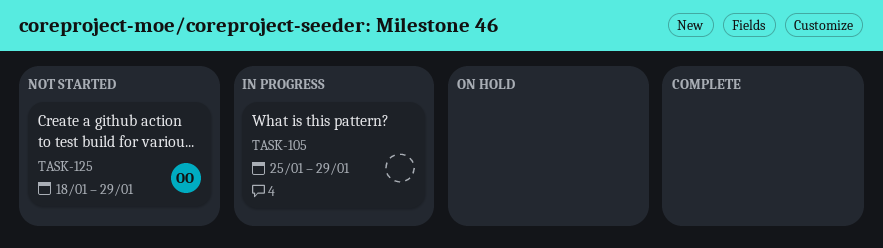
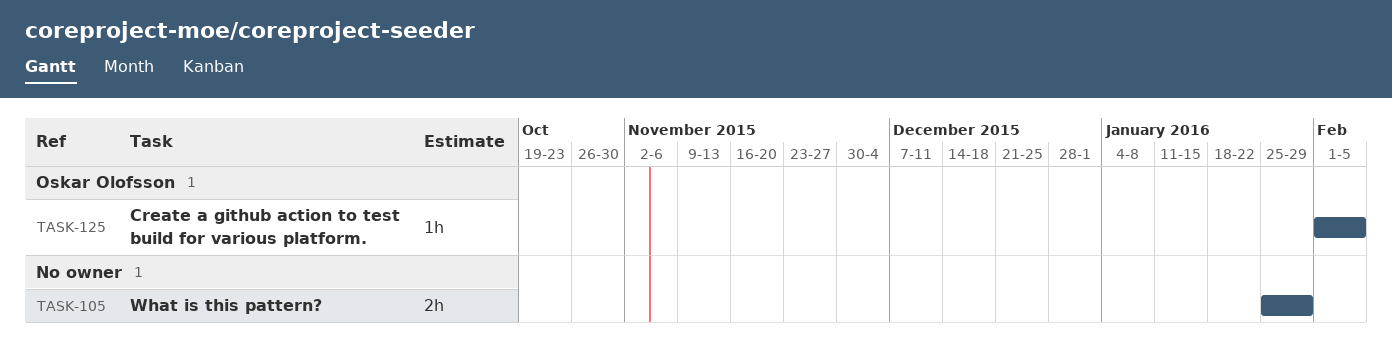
TASK-125, start: Jan 18 -> Feb 1
TASK-125, due: Jan 29 -> Feb 5

